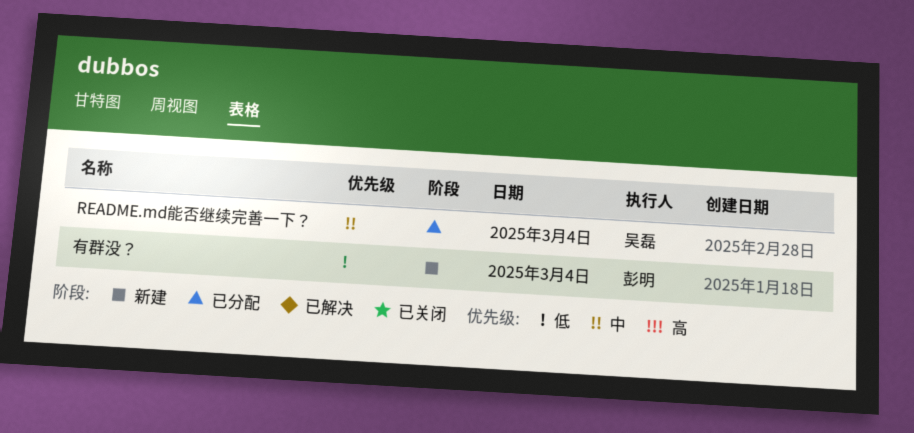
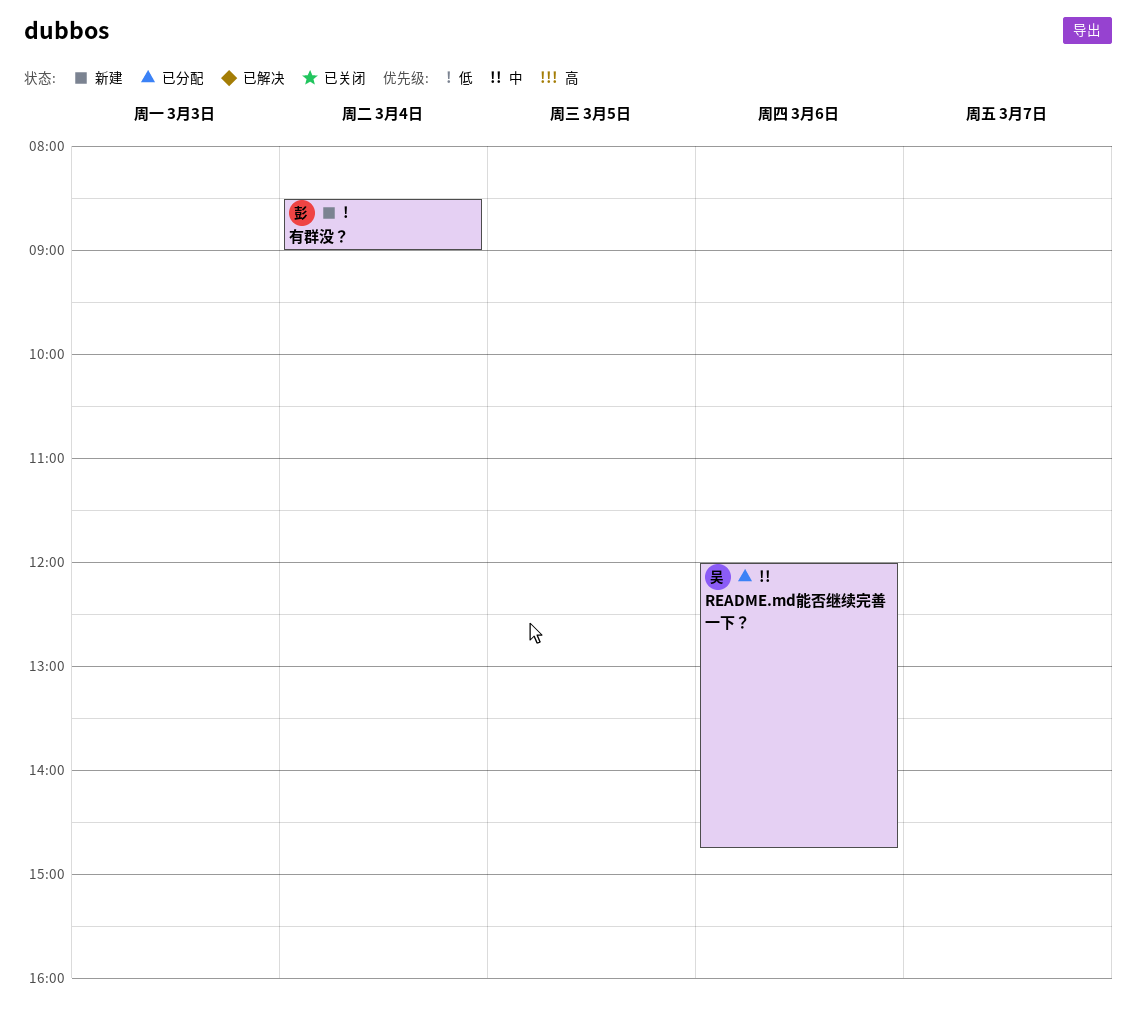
README.md能否继续完善一下？, day: Mar 4 -> Mar 6

